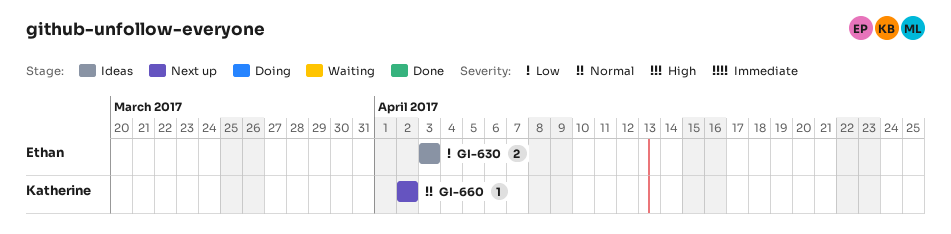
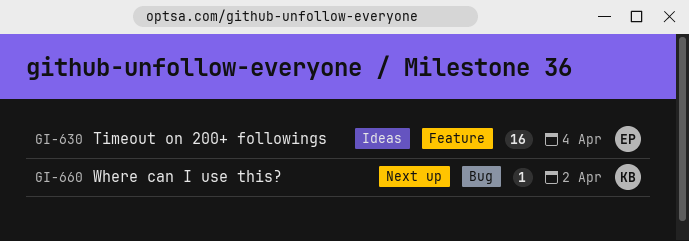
GI-630, estimate: 2 -> 16
GI-630, due: Apr 3 -> Apr 4

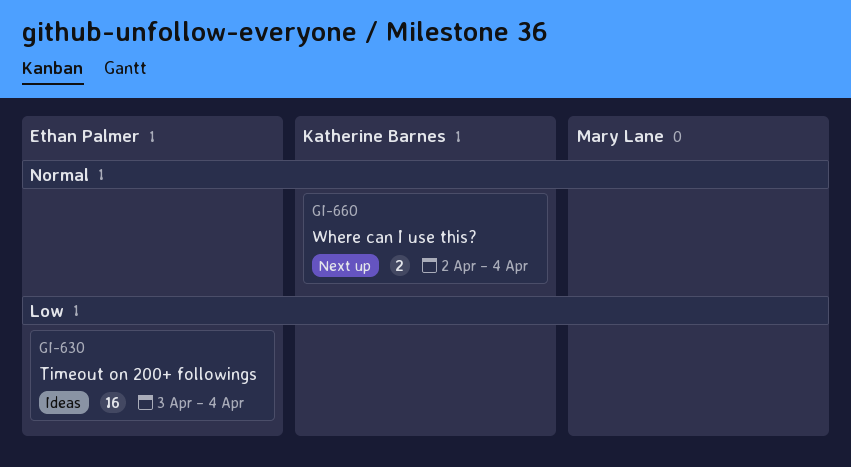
GI-660, estimate: 1 -> 2
GI-660, due: Apr 2 -> Apr 4

